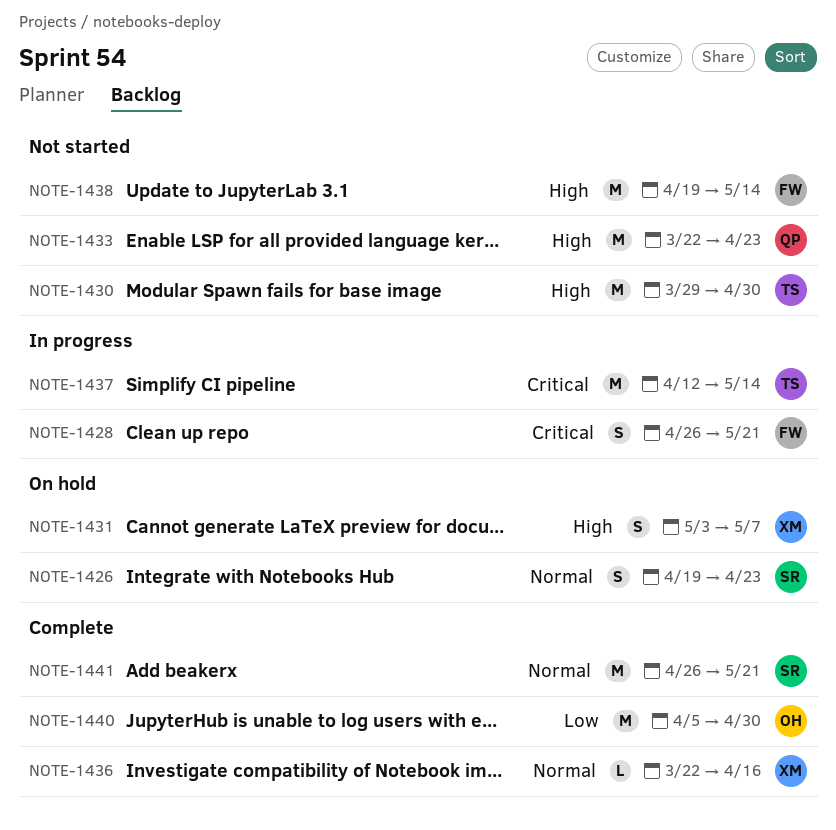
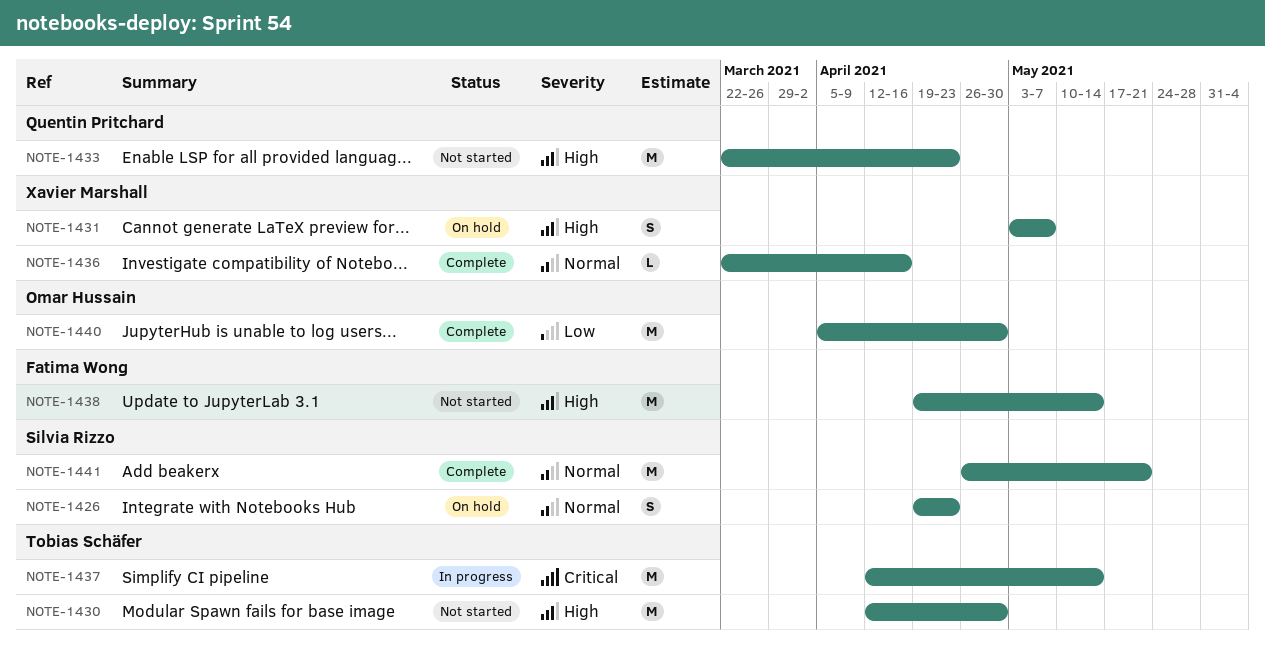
NOTE-1428: present -> none
NOTE-1430, start: Mar 29 -> Apr 12

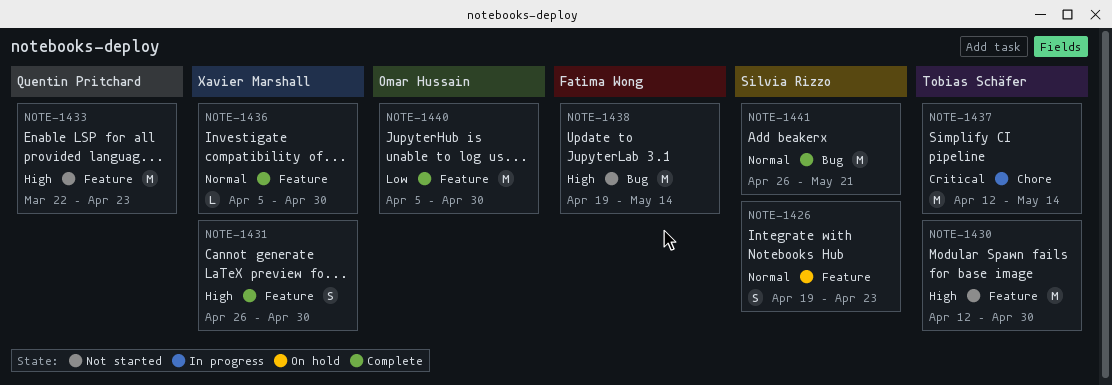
NOTE-1431, status: On hold -> Complete
NOTE-1431, start: May 3 -> Apr 26
NOTE-1431, due: May 7 -> Apr 30
NOTE-1436, start: Mar 22 -> Apr 5
NOTE-1436, due: Apr 16 -> Apr 30

